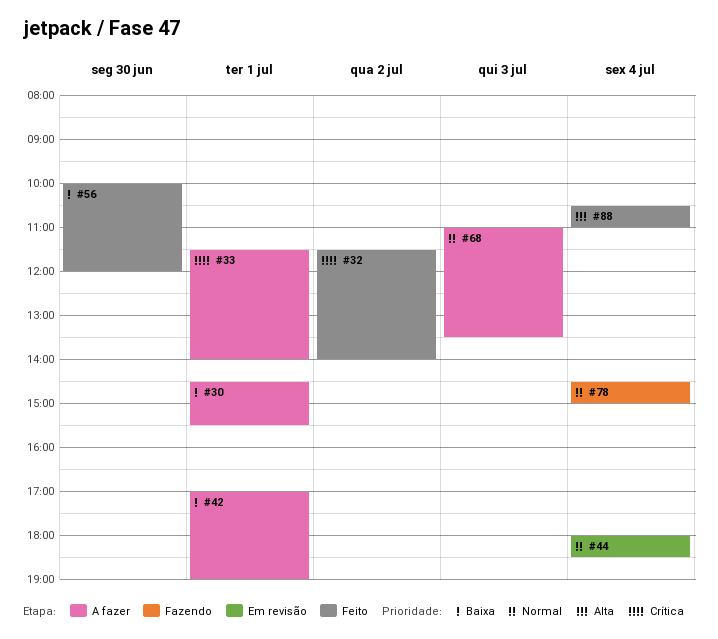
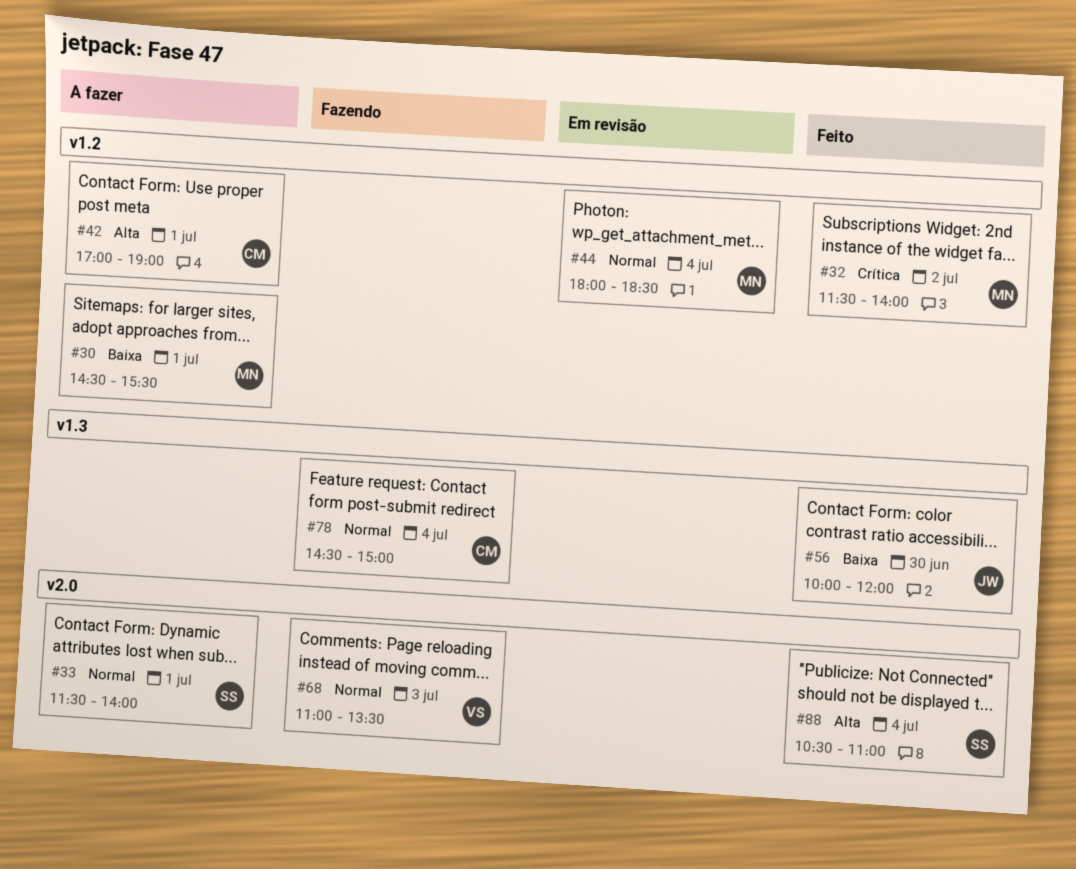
#33, priority: Crítica -> Normal
#42, priority: Baixa -> Alta
#68, status: A fazer -> Fazendo

